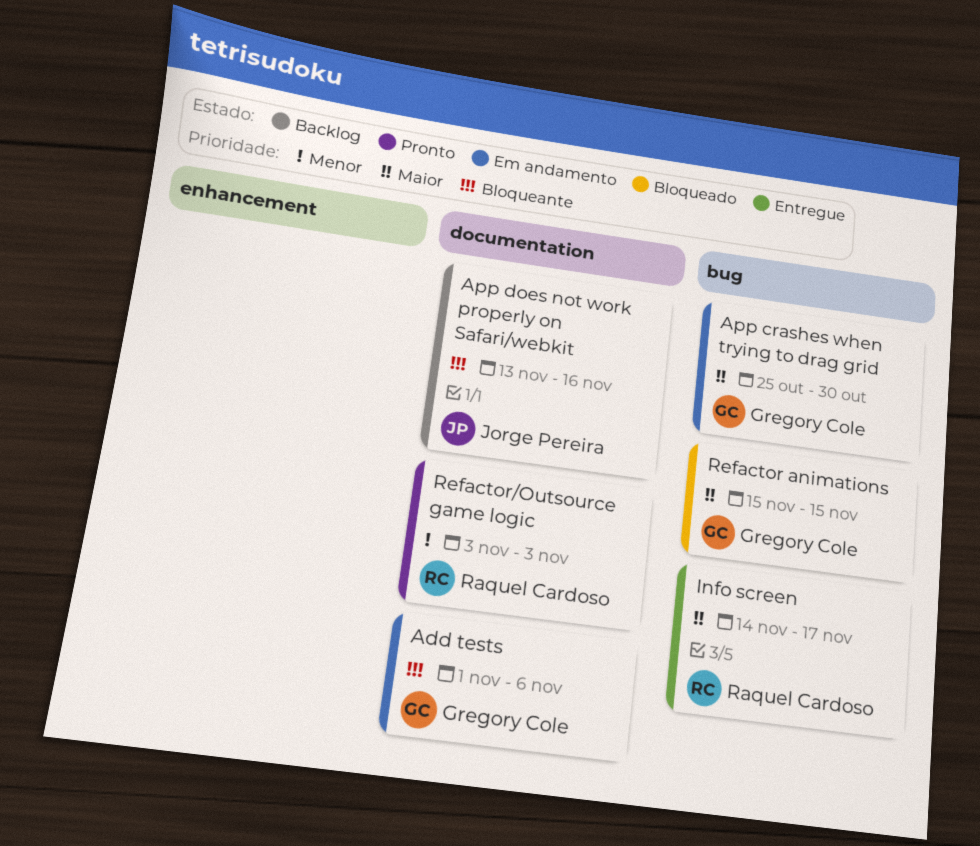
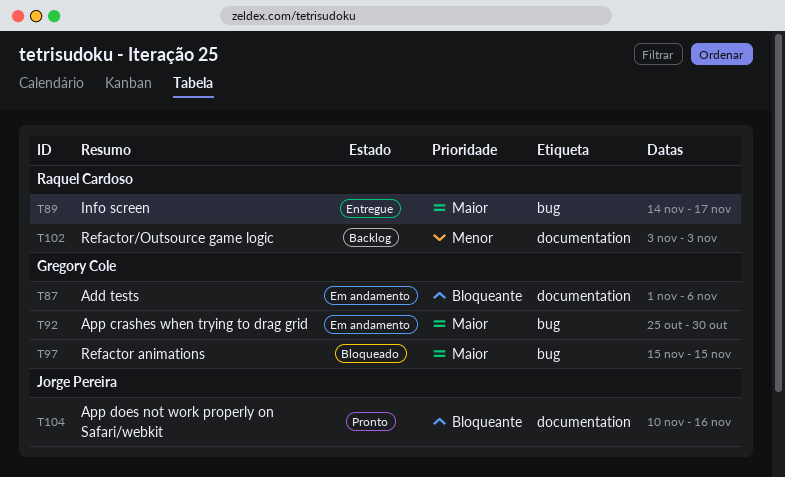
App does not work properly on Safari/webkit, status: Backlog -> Pronto
App does not work properly on Safari/webkit, start: Nov 13 -> Nov 10
Refactor/Outsource game logic, status: Pronto -> Backlog

